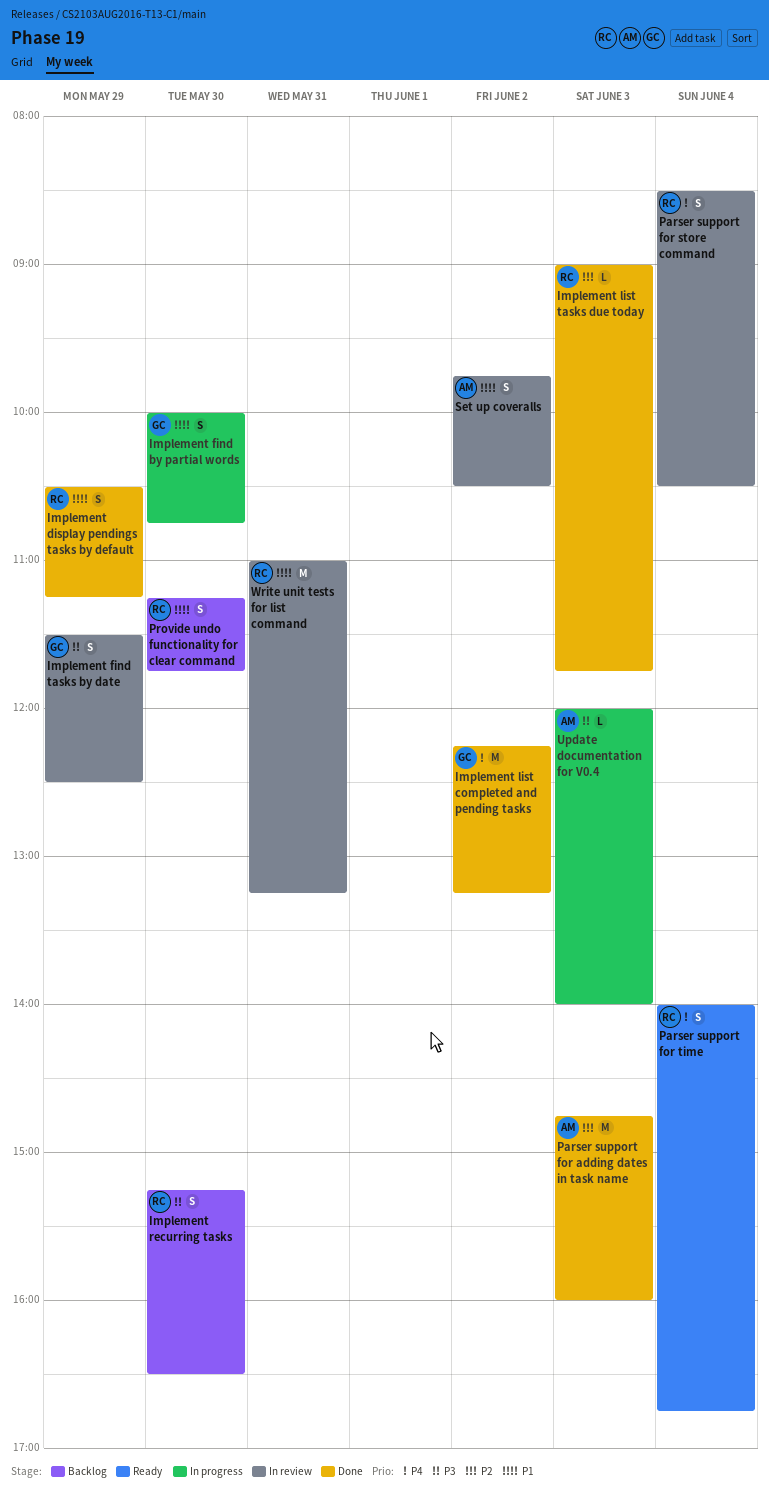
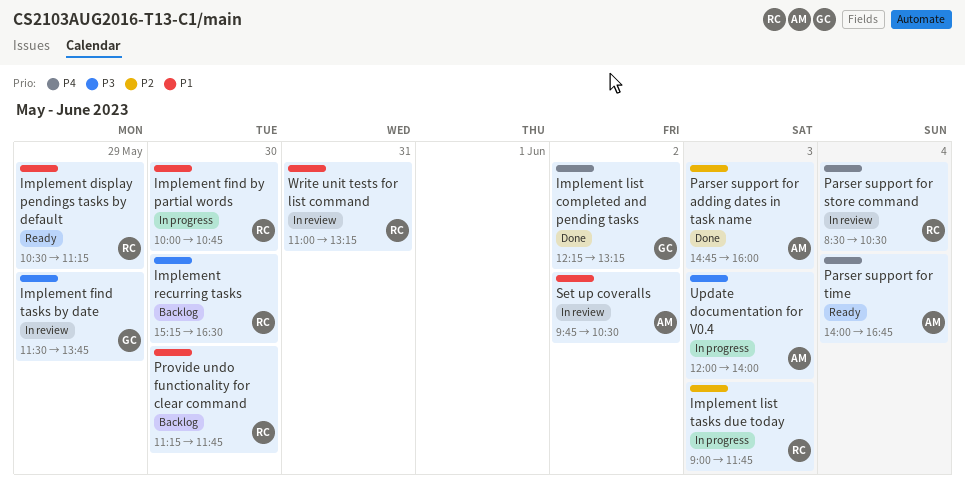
Implement display pendings tasks by default, status: Done -> Ready
Implement find by partial words, owner: GC -> RC
Implement find tasks by date, ends: 12:30 -> 13:45
Implement list tasks due today, status: Done -> In progress
Parser support for time, owner: RC -> AM

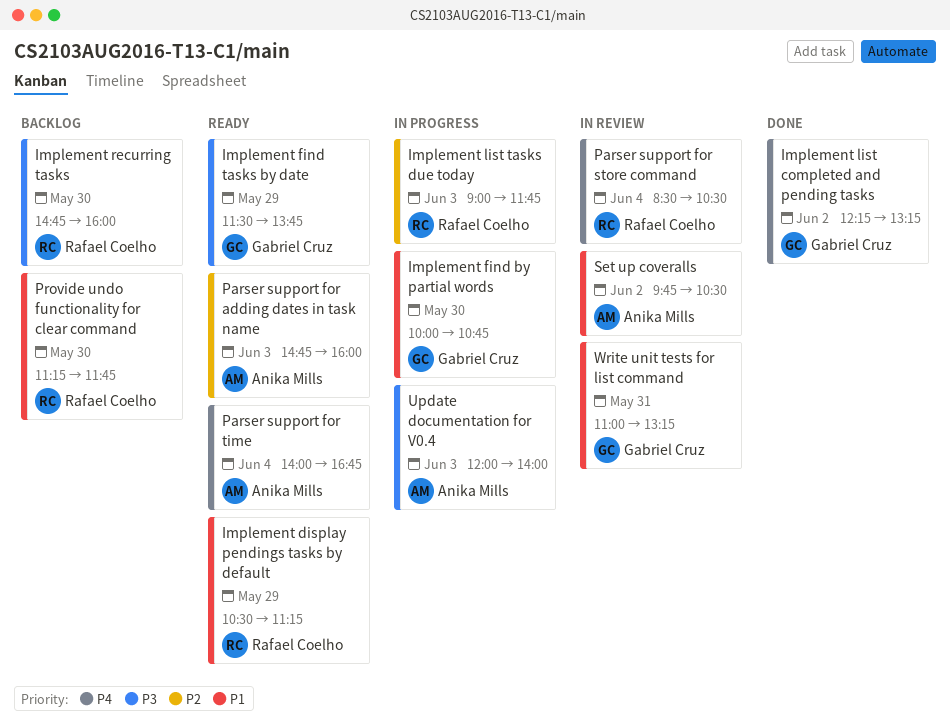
Implement find by partial words, owner: Rafael Coelho -> Gabriel Cruz
Implement find tasks by date, status: In review -> Ready
Implement recurring tasks, begins: 15:15 -> 14:45
Implement recurring tasks, ends: 16:30 -> 16:00
Parser support for adding dates in task name, status: Done -> Ready
Write unit tests for list command, owner: Rafael Coelho -> Gabriel Cruz

